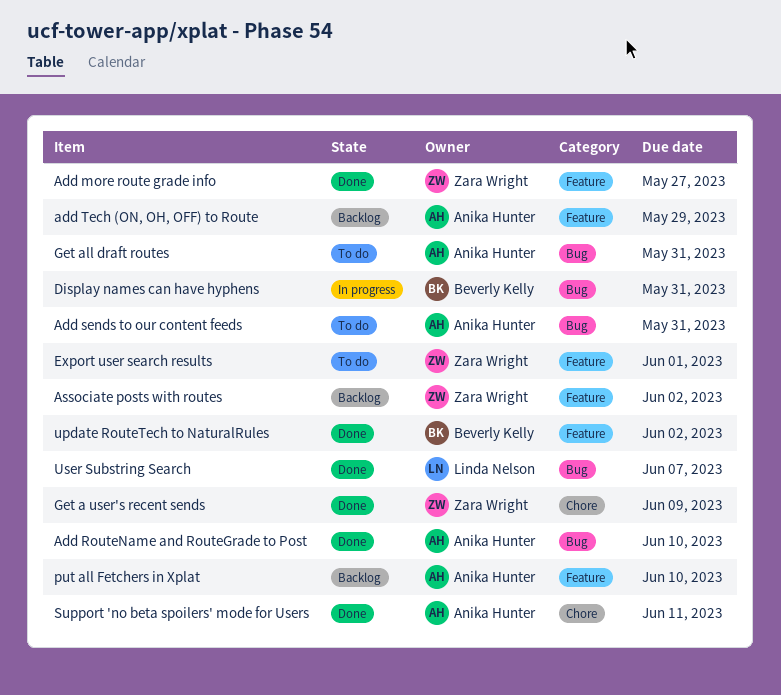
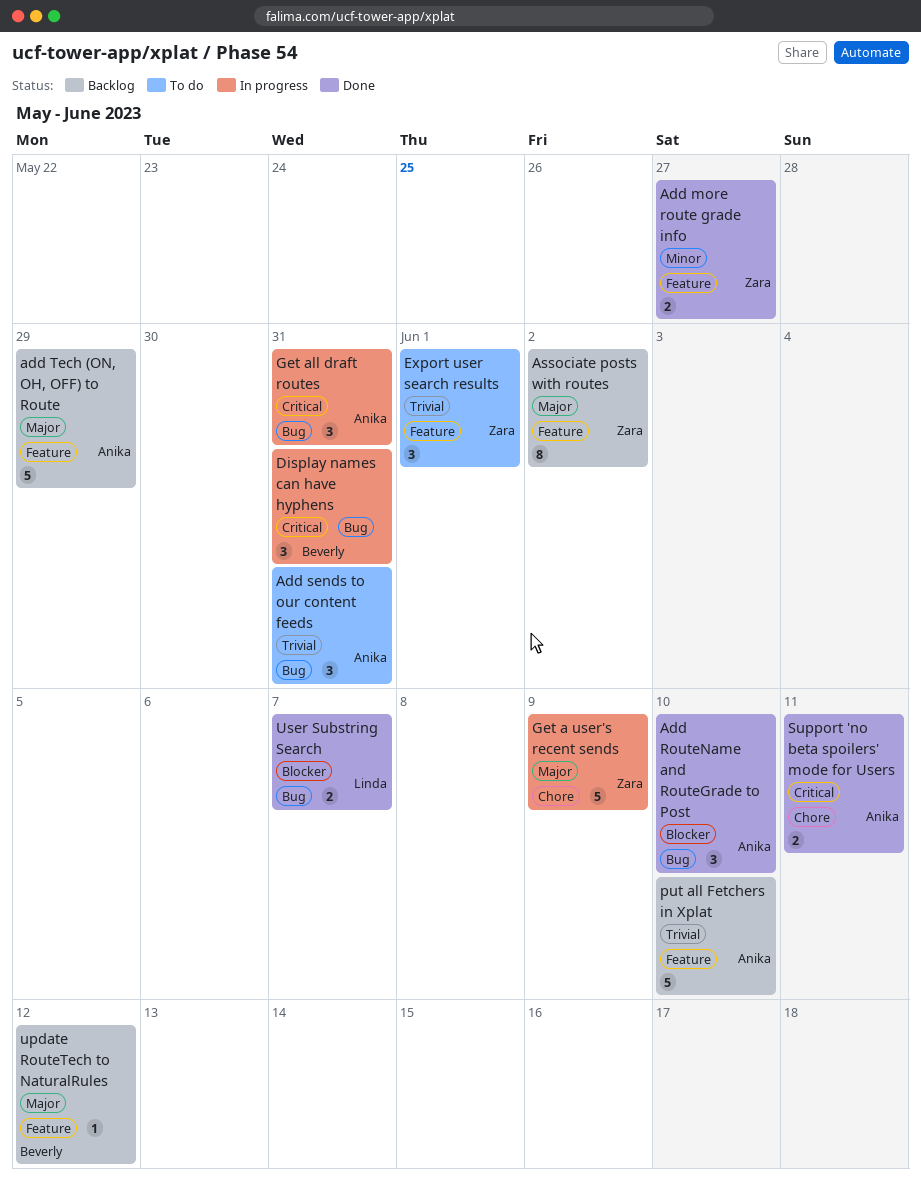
Get a user's recent sends, status: Done -> In progress
Get all draft routes, status: To do -> In progress
update RouteTech to NaturalRules, status: Done -> Backlog
update RouteTech to NaturalRules, due: Jun 2 -> Jun 12

